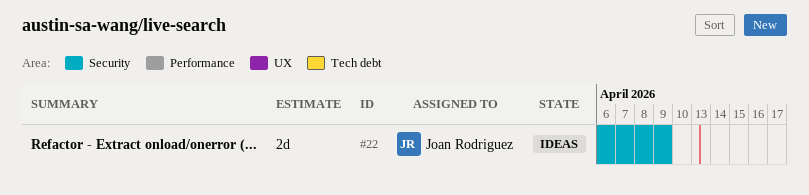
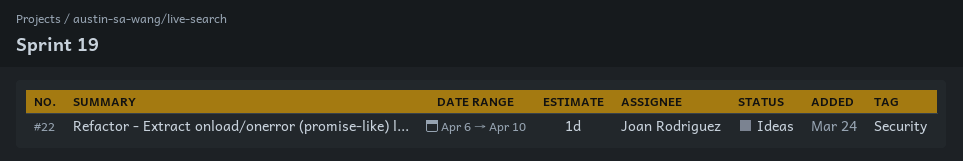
#22, estimate: 2d -> 1d
#22, due: Apr 9 -> Apr 10

